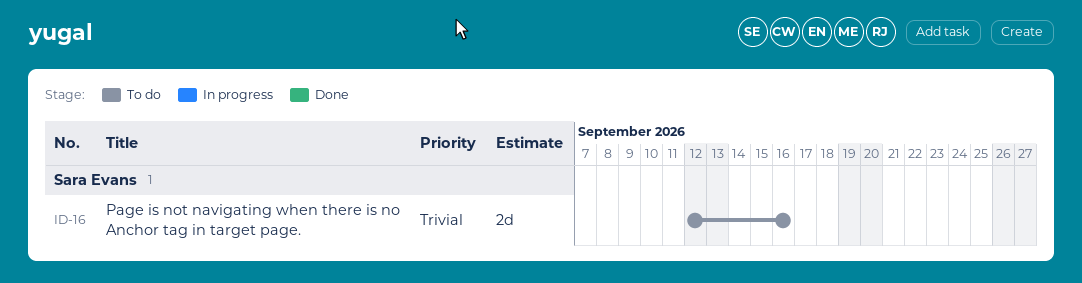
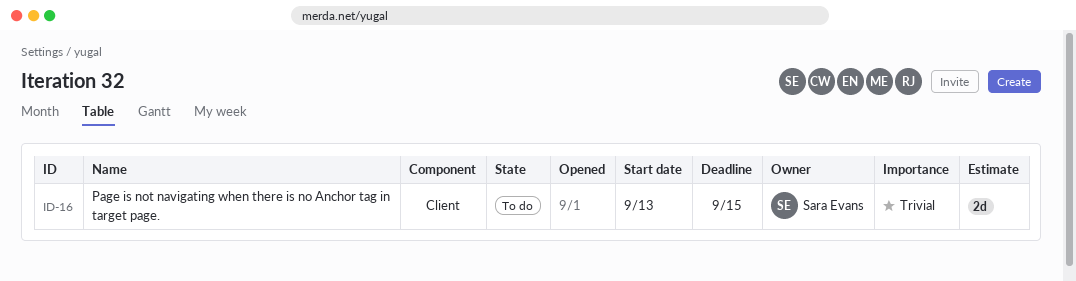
ID-16, start: Sep 12 -> Sep 13
ID-16, due: Sep 16 -> Sep 15

